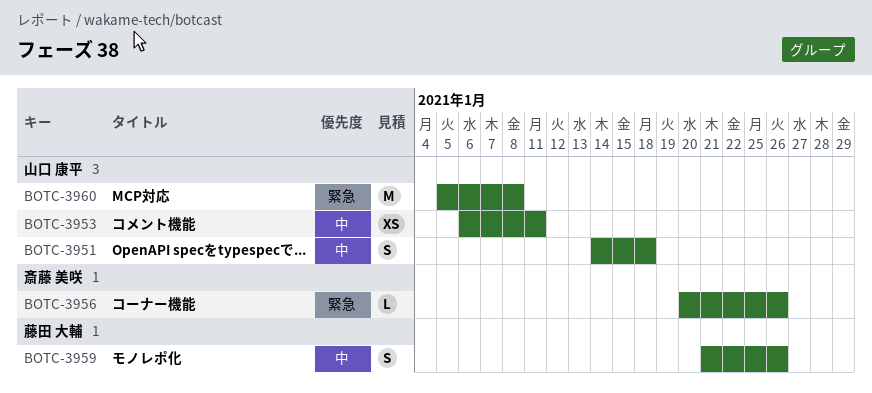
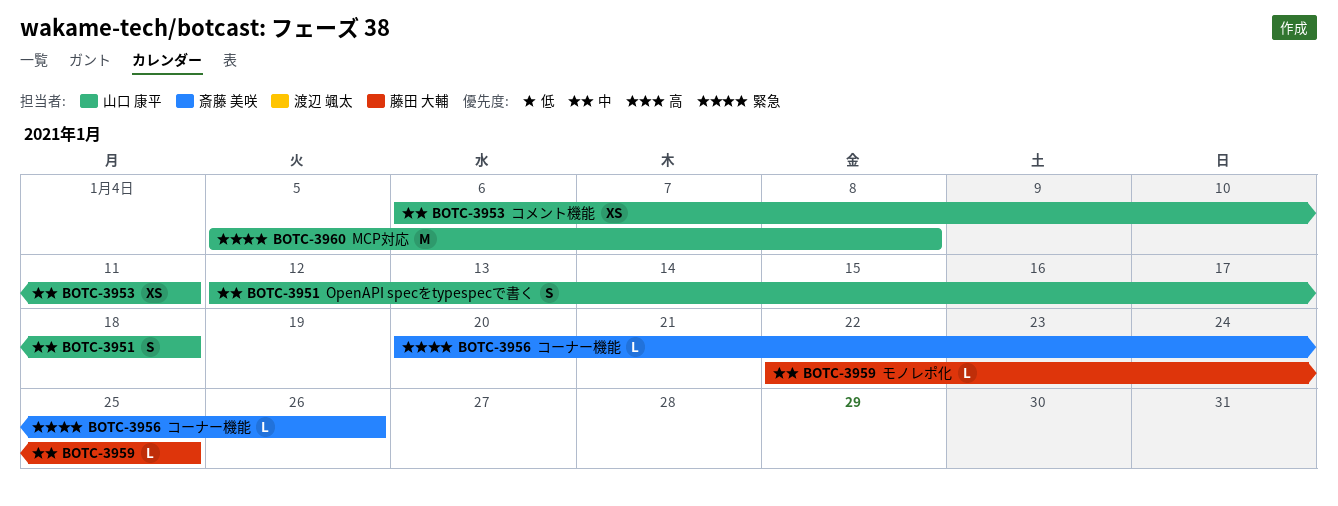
BOTC-3951, start: Jan 14 -> Jan 12
BOTC-3959, estimate: S -> L
BOTC-3959, start: Jan 21 -> Jan 22
BOTC-3959, due: Jan 26 -> Jan 25

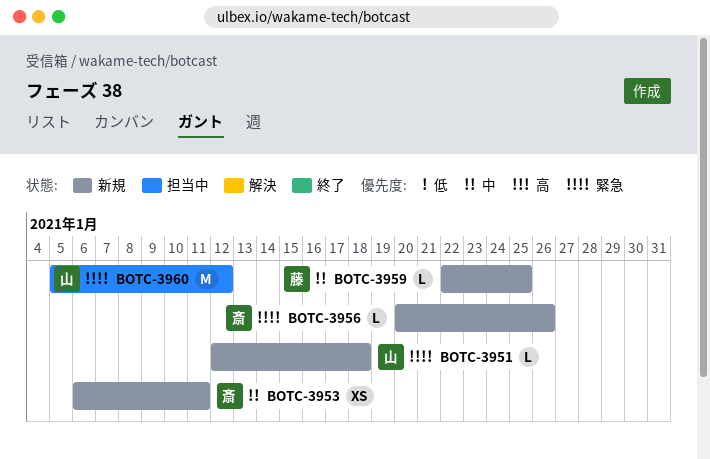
BOTC-3951, priority: 中 -> 緊急
BOTC-3951, estimate: S -> L
BOTC-3953, owner: 山口 康平 -> 斎藤 美咲
BOTC-3960, due: Jan 8 -> Jan 12

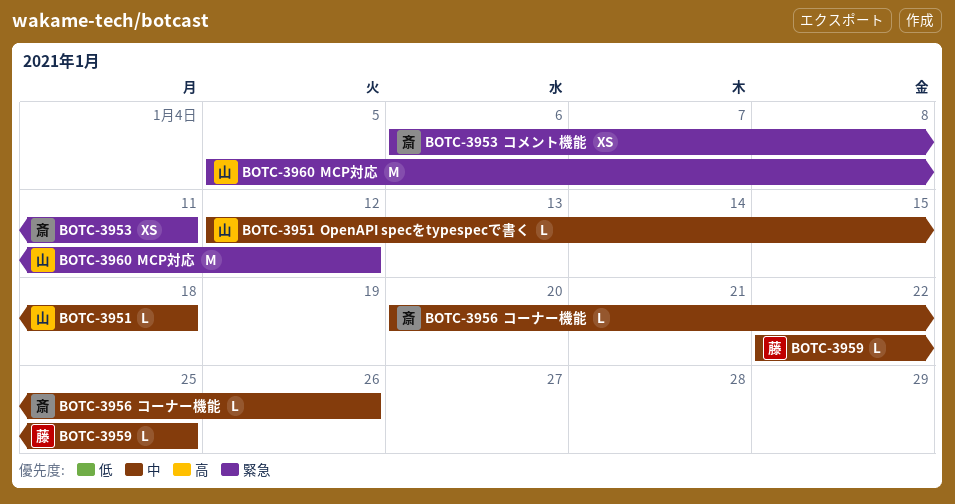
BOTC-3951, priority: 緊急 -> 中
BOTC-3953, priority: 中 -> 緊急
BOTC-3956, priority: 緊急 -> 中

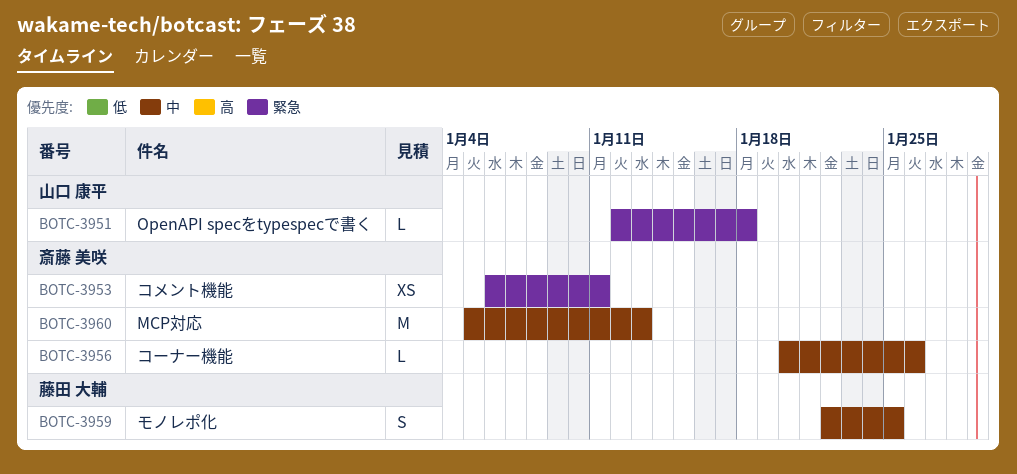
BOTC-3951, priority: 中 -> 緊急
BOTC-3959, estimate: L -> S
BOTC-3960, owner: 山口 康平 -> 斎藤 美咲
BOTC-3960, priority: 緊急 -> 中
BOTC-3960, due: Jan 12 -> Jan 13

